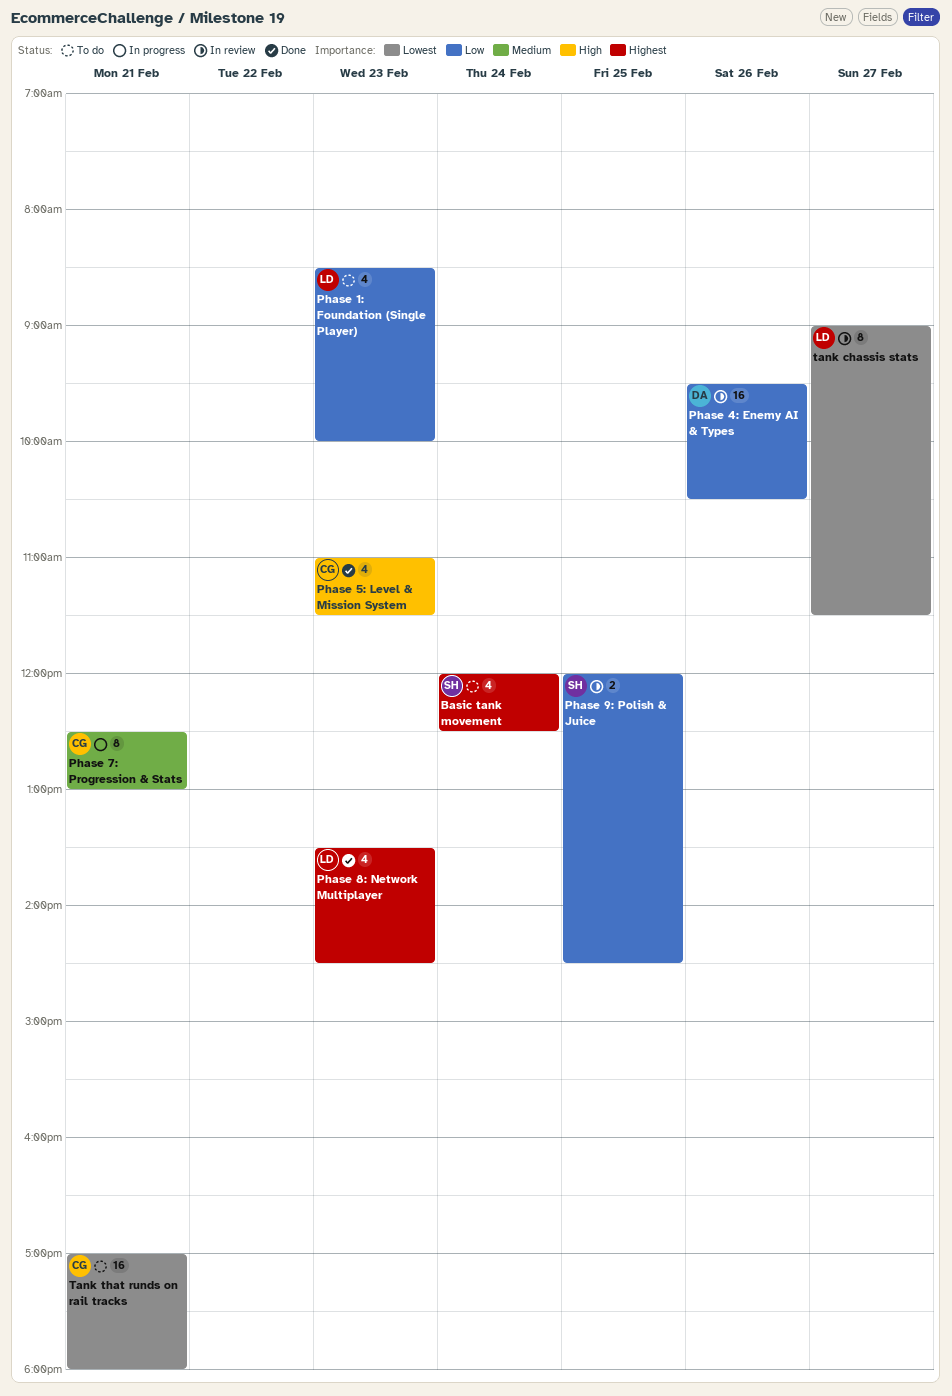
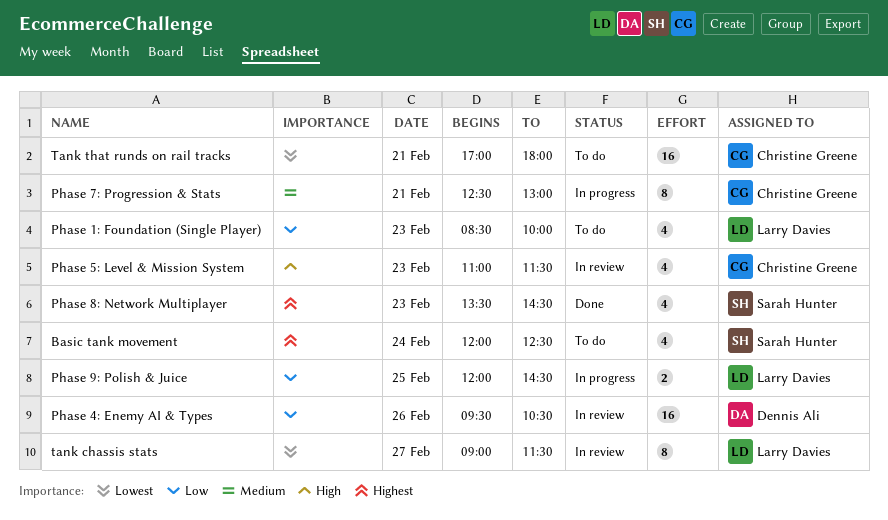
Phase 5: Level & Mission System, status: Done -> In review
Phase 8: Network Multiplayer, owner: Larry Davies -> Sarah Hunter
Phase 9: Polish & Juice, status: In review -> In progress
Phase 9: Polish & Juice, owner: Sarah Hunter -> Larry Davies

